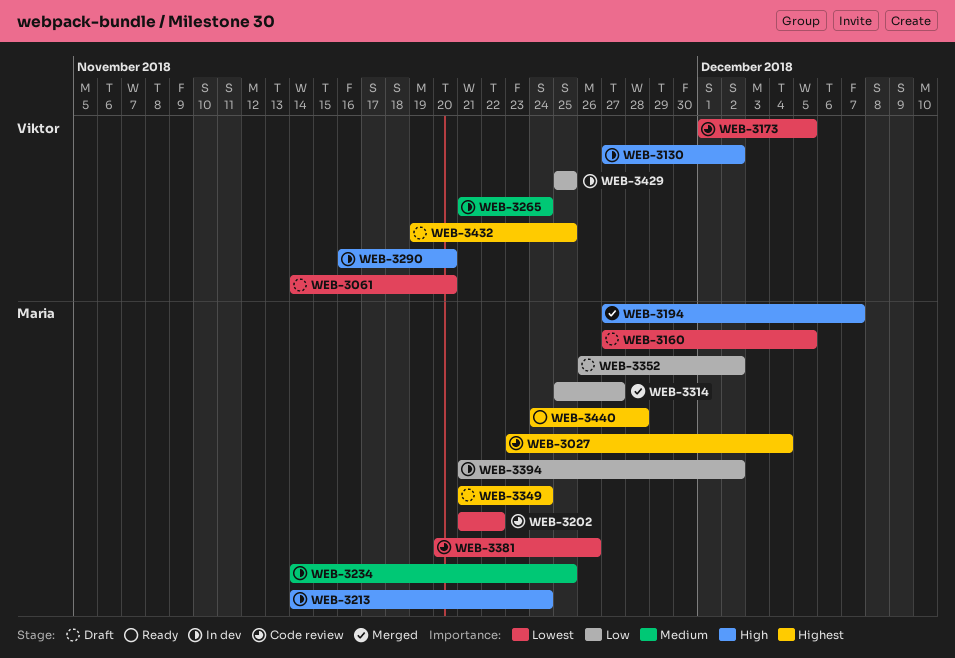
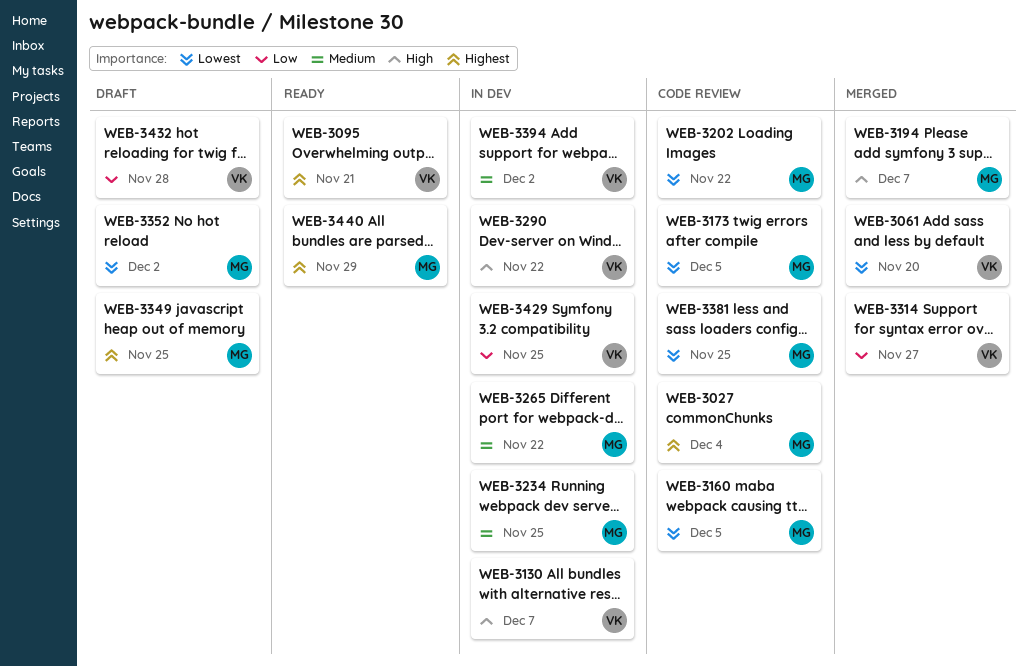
WEB-3061, status: Draft -> Merged
WEB-3095: none -> present
WEB-3130, due: Dec 2 -> Dec 7
WEB-3160, status: Draft -> Code review
WEB-3173, owner: Viktor -> Maria
WEB-3213: present -> none
WEB-3265, owner: Viktor -> Maria
WEB-3265, due: Nov 24 -> Nov 22
WEB-3290, due: Nov 20 -> Nov 22
WEB-3314, owner: Maria -> Viktor
WEB-3349, due: Nov 24 -> Nov 25
WEB-3352, priority: Low -> Lowest
WEB-3381, due: Nov 26 -> Nov 25
WEB-3394, owner: Maria -> Viktor
WEB-3394, priority: Low -> Medium
WEB-3432, priority: Highest -> Low
WEB-3432, due: Nov 25 -> Nov 28
WEB-3440, due: Nov 28 -> Nov 29

